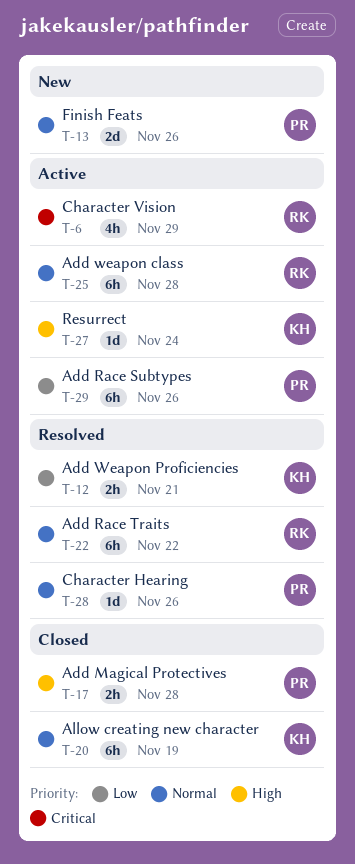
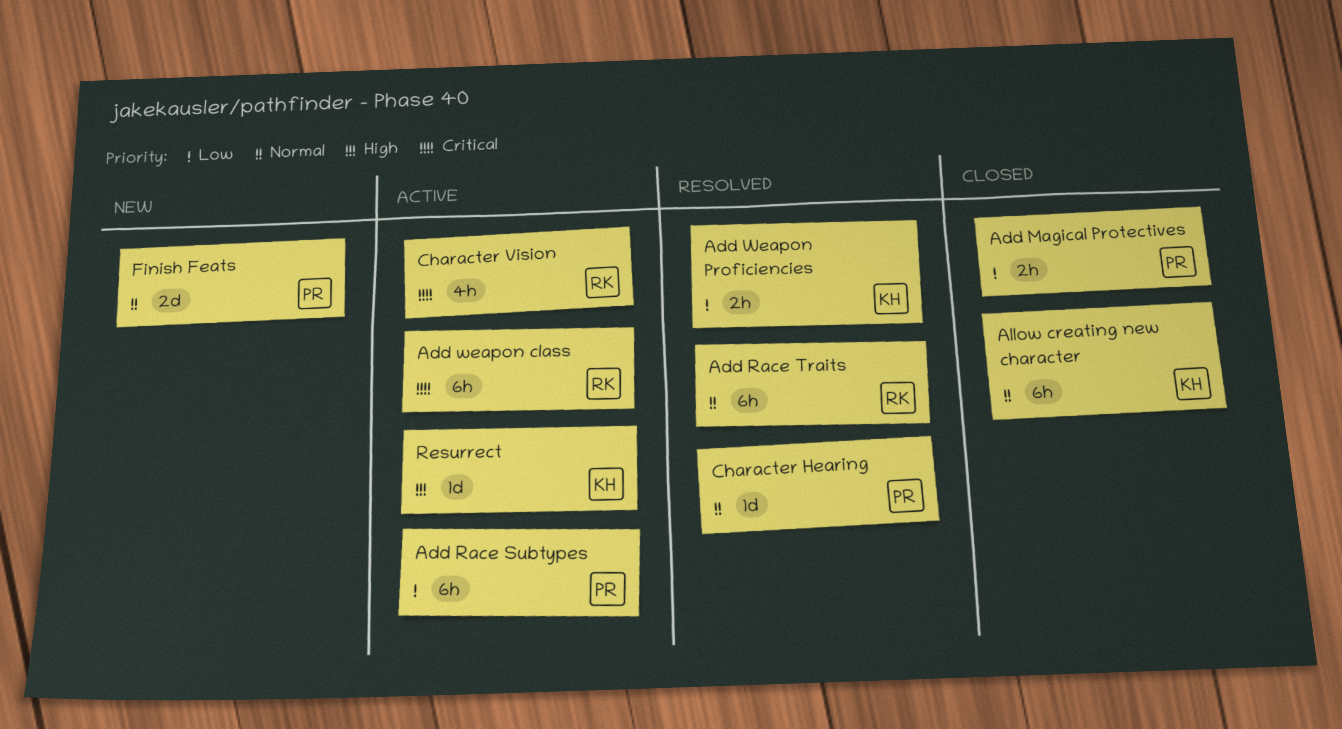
Add Magical Protectives, priority: High -> Low
Add weapon class, priority: Normal -> Critical

